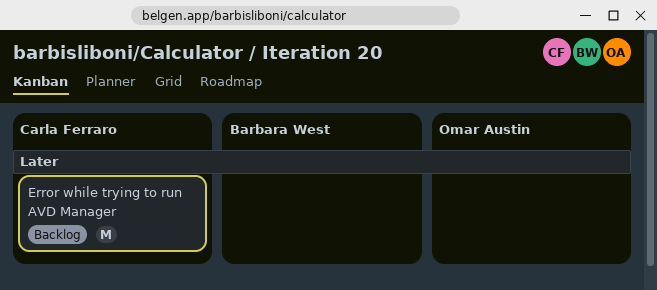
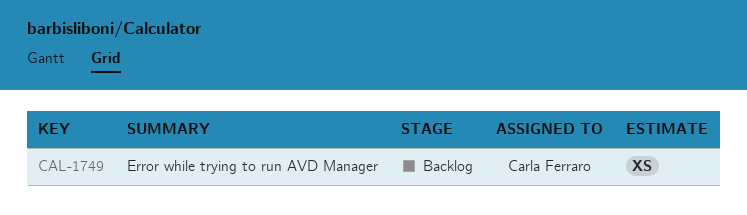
Error while trying to run AVD Manager, estimate: M -> XS

